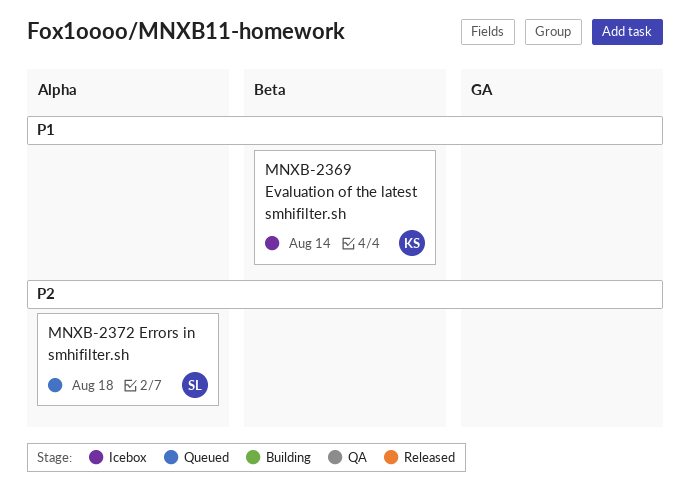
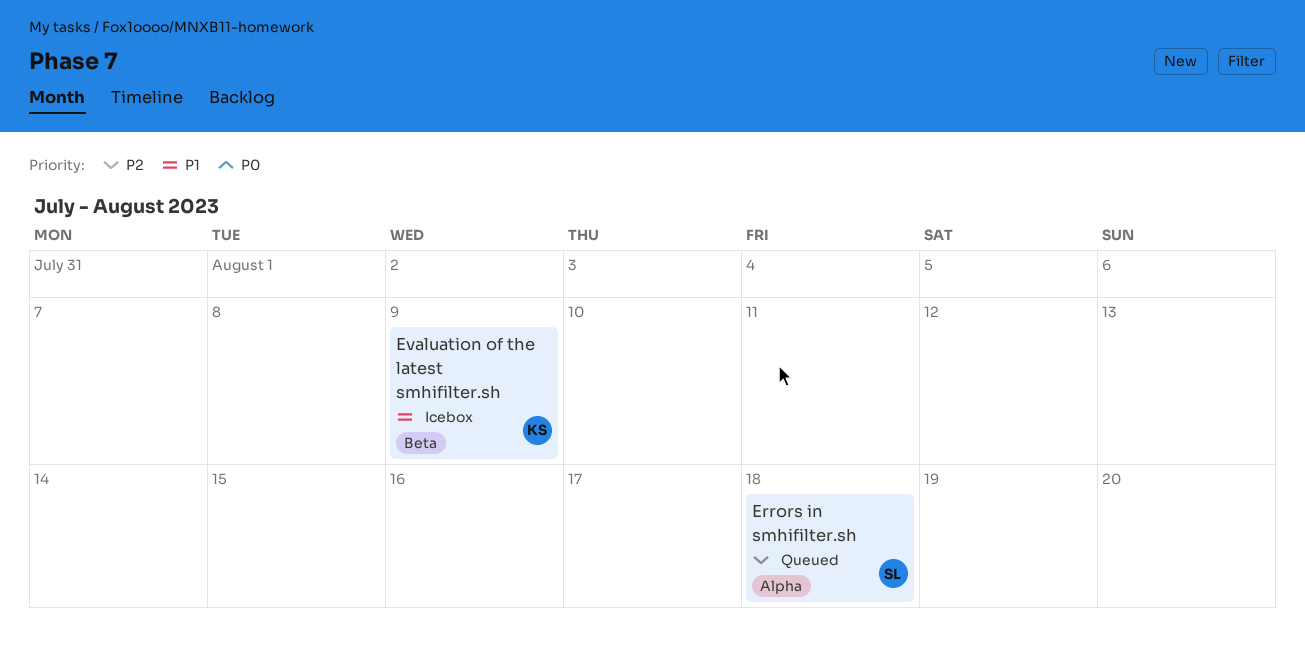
Evaluation of the latest smhifilter.sh, due: Aug 14 -> Aug 9

